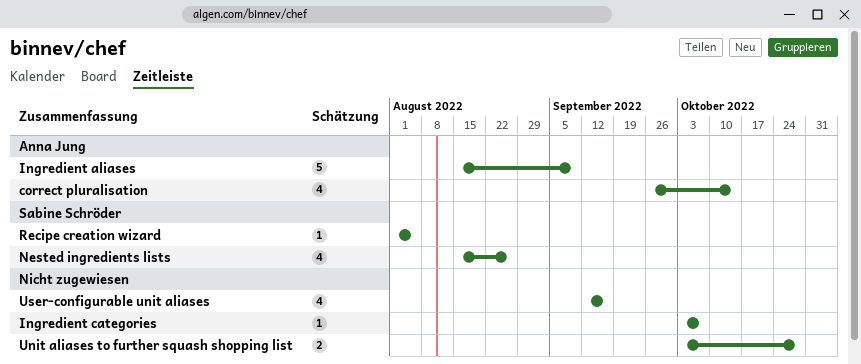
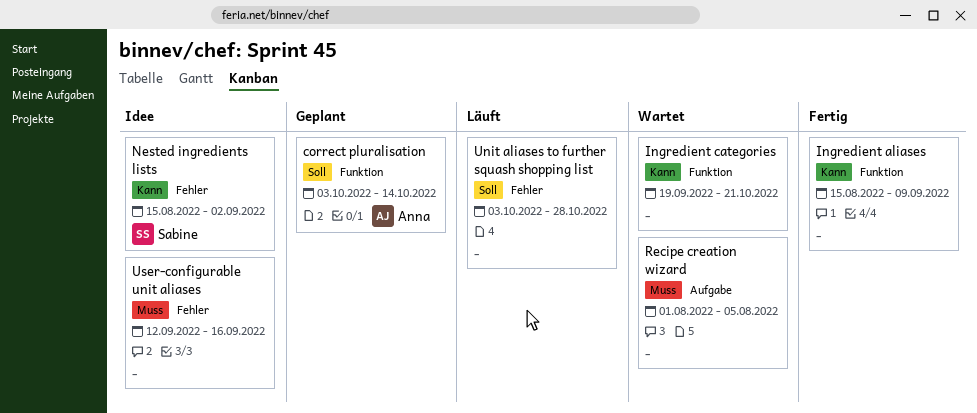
correct pluralisation, start: Sep 26 -> Oct 3
Ingredient aliases, owner: Anna Jung -> none
Ingredient categories, start: Oct 3 -> Sep 19
Ingredient categories, due: Oct 7 -> Oct 21
Nested ingredients lists, due: Aug 26 -> Sep 2
Recipe creation wizard, owner: Sabine Schröder -> none

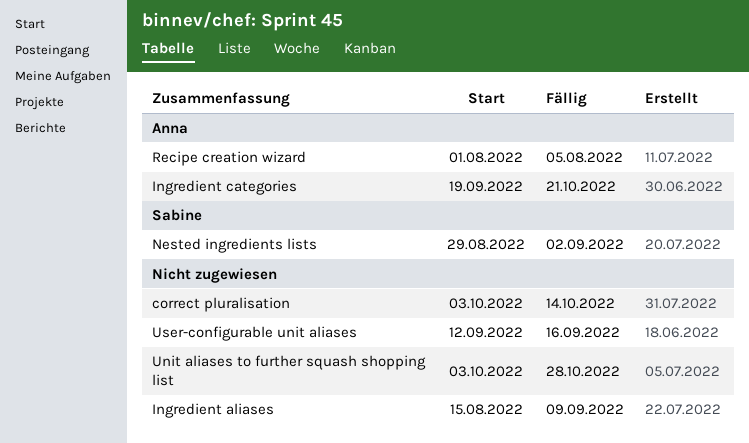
correct pluralisation, owner: Anna -> none
Ingredient categories, owner: none -> Anna
Nested ingredients lists, start: Aug 15 -> Aug 29
Recipe creation wizard, owner: none -> Anna

